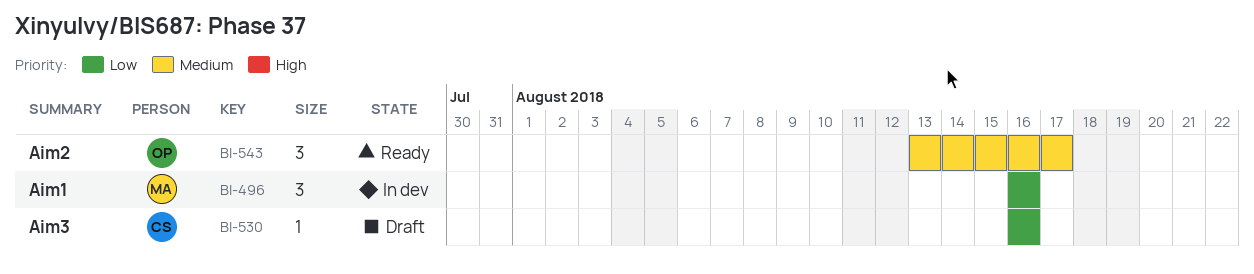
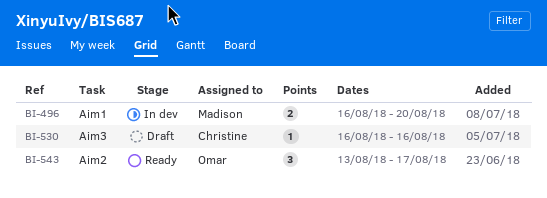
BI-496, estimate: 3 -> 2
BI-496, due: Aug 16 -> Aug 20

